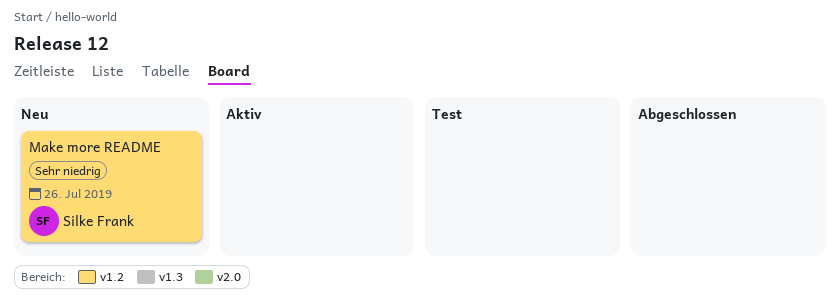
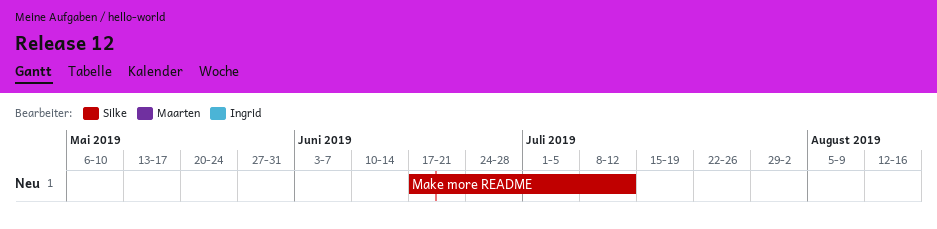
Make more README, due: Jul 26 -> Jul 12

